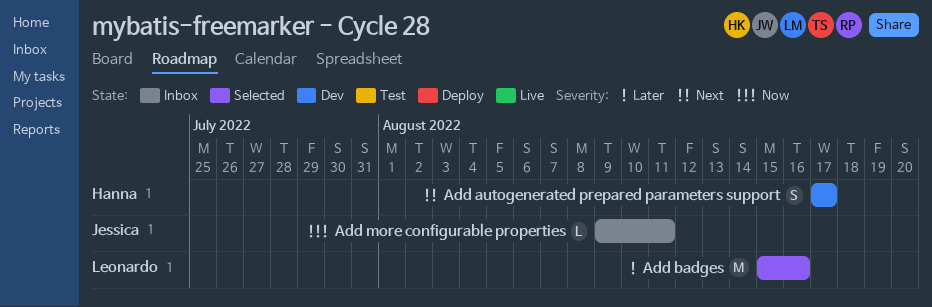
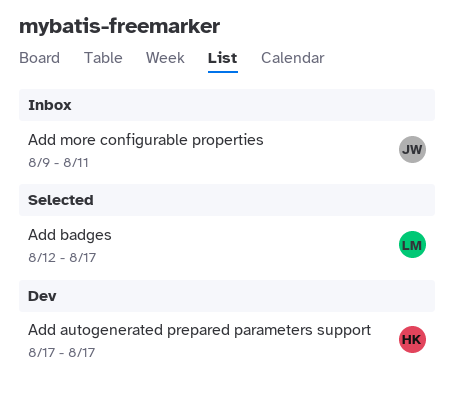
Add badges, start: Aug 15 -> Aug 12
Add badges, due: Aug 16 -> Aug 17

